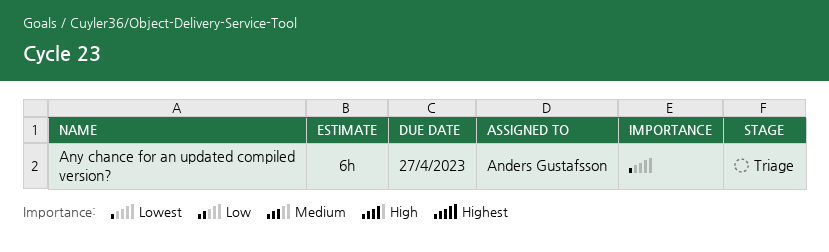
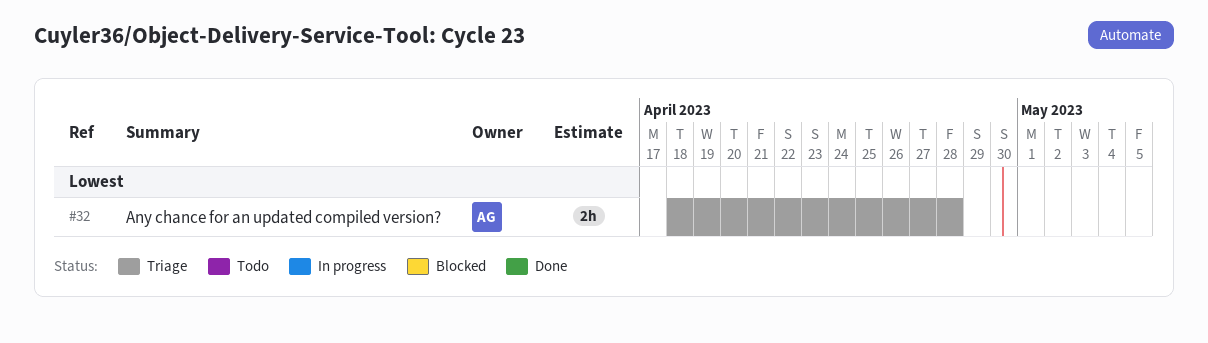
Any chance for an updated compiled version?, estimate: 6h -> 2h
Any chance for an updated compiled version?, due: Apr 27 -> Apr 28

